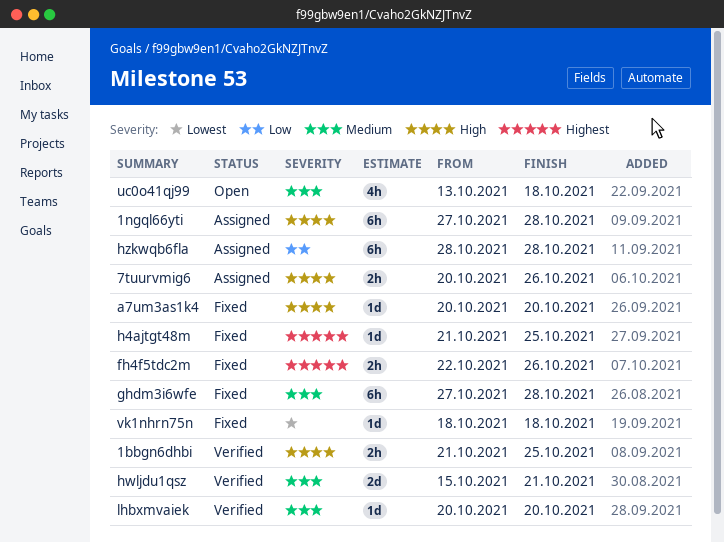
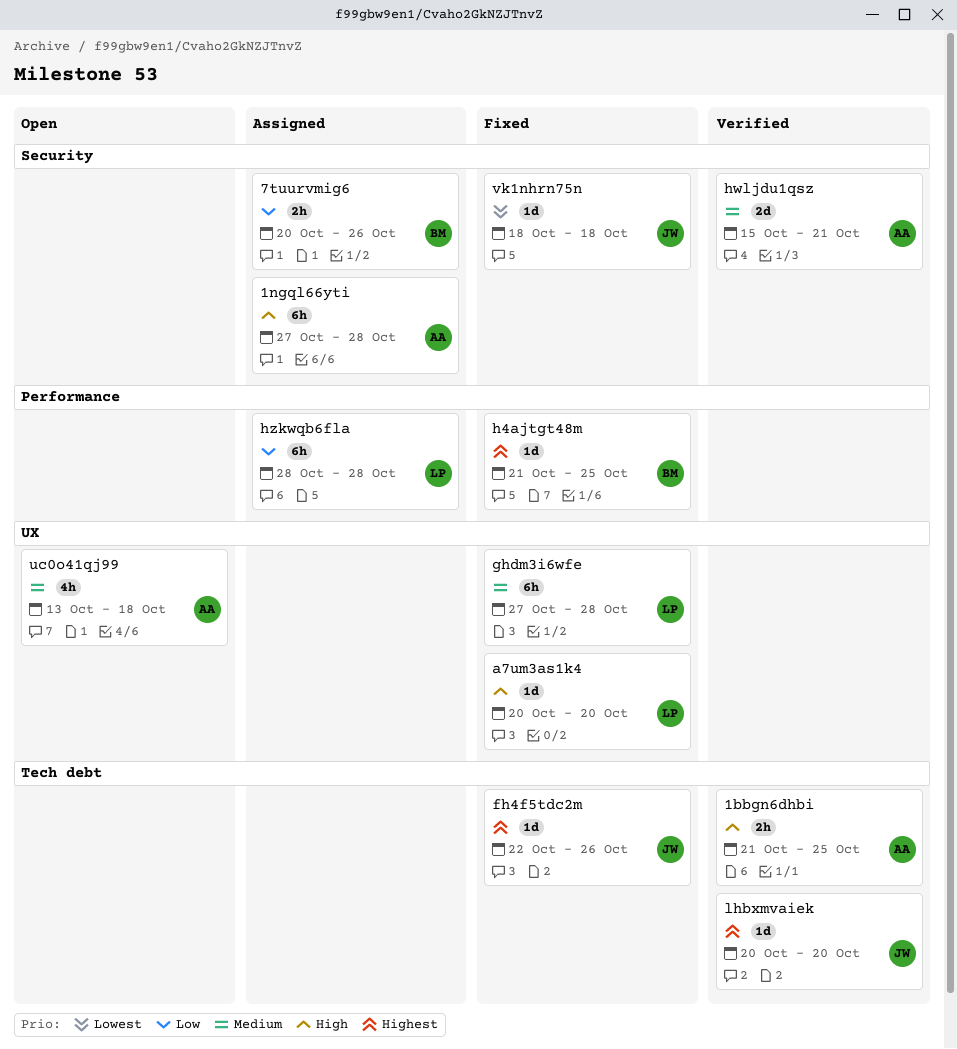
7tuurvmig6, priority: High -> Low
fh4f5tdc2m, estimate: 2h -> 1d
lhbxmvaiek, priority: Medium -> Highest

